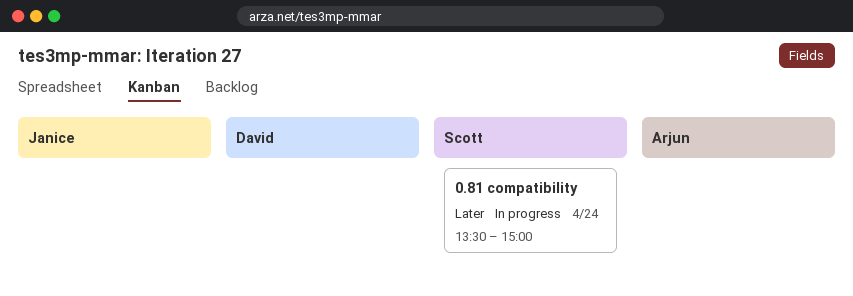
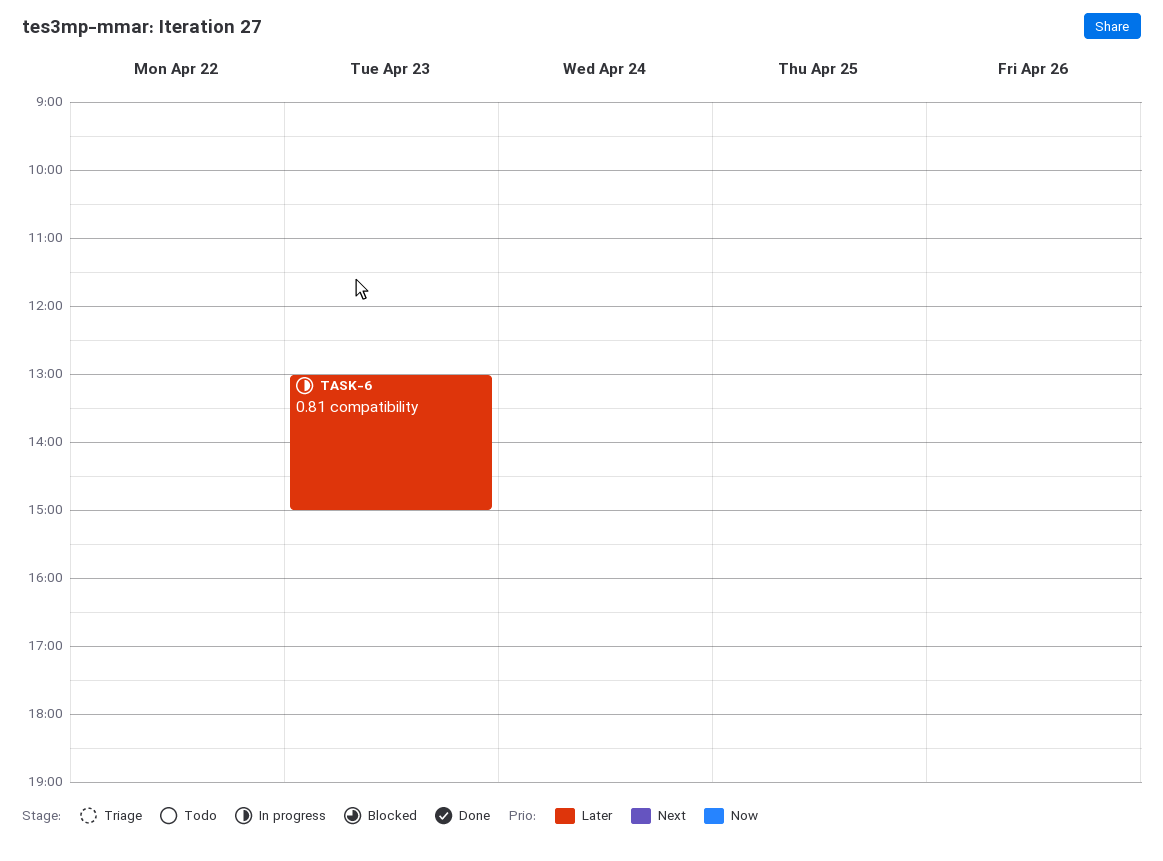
0.81 compatibility, day: Apr 24 -> Apr 23
0.81 compatibility, begins: 13:30 -> 13:00

